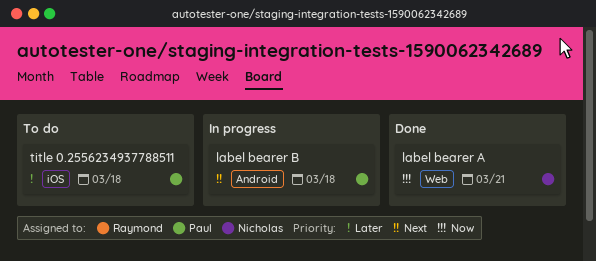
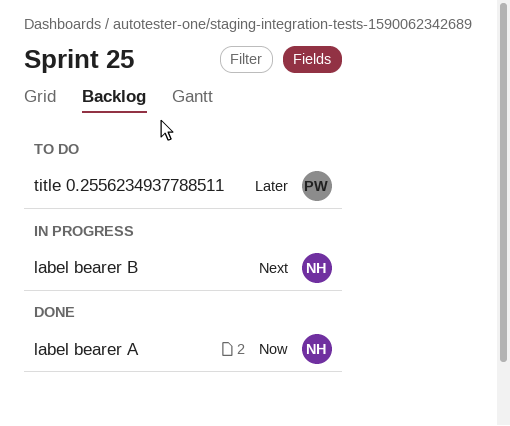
label bearer B, owner: Paul -> Nicholas

